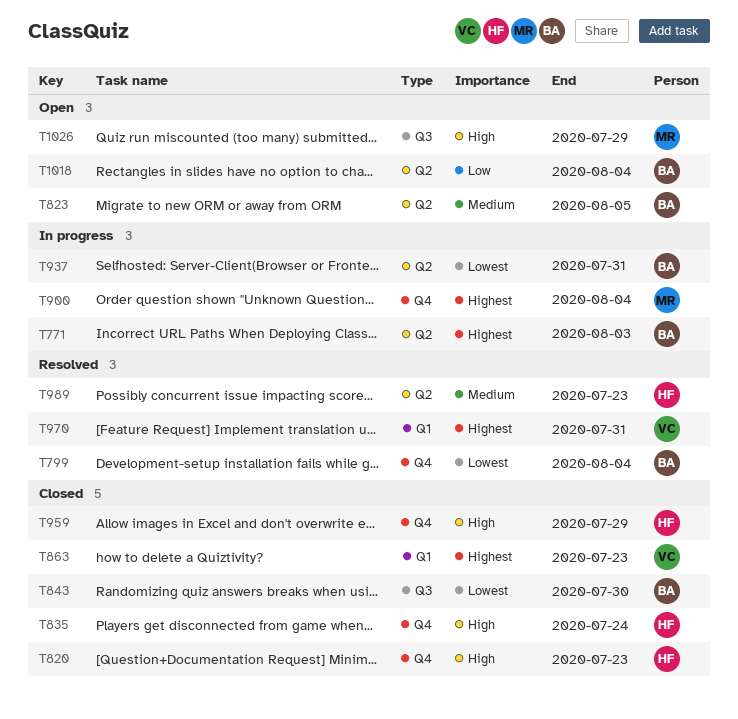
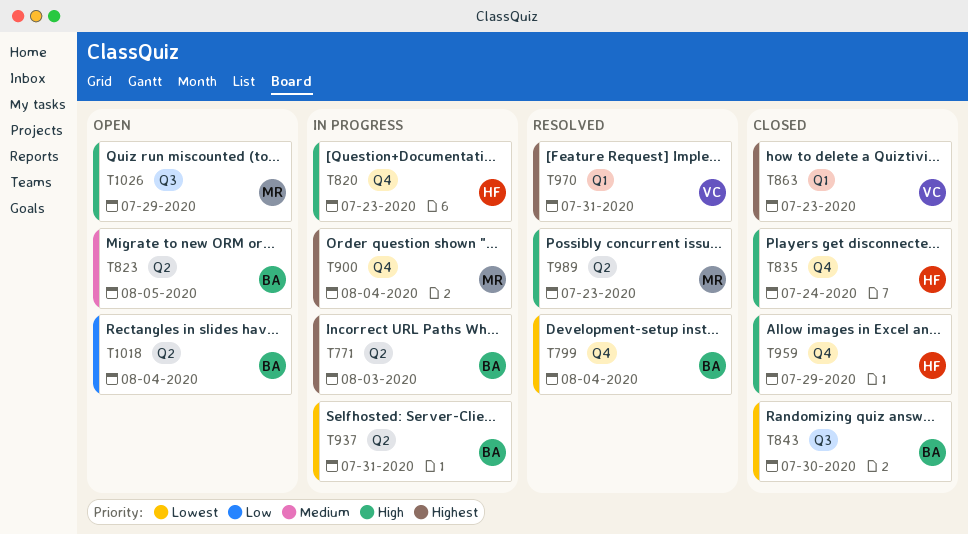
T820, status: Closed -> In progress
T989, owner: HF -> MR
T989, priority: Medium -> High

